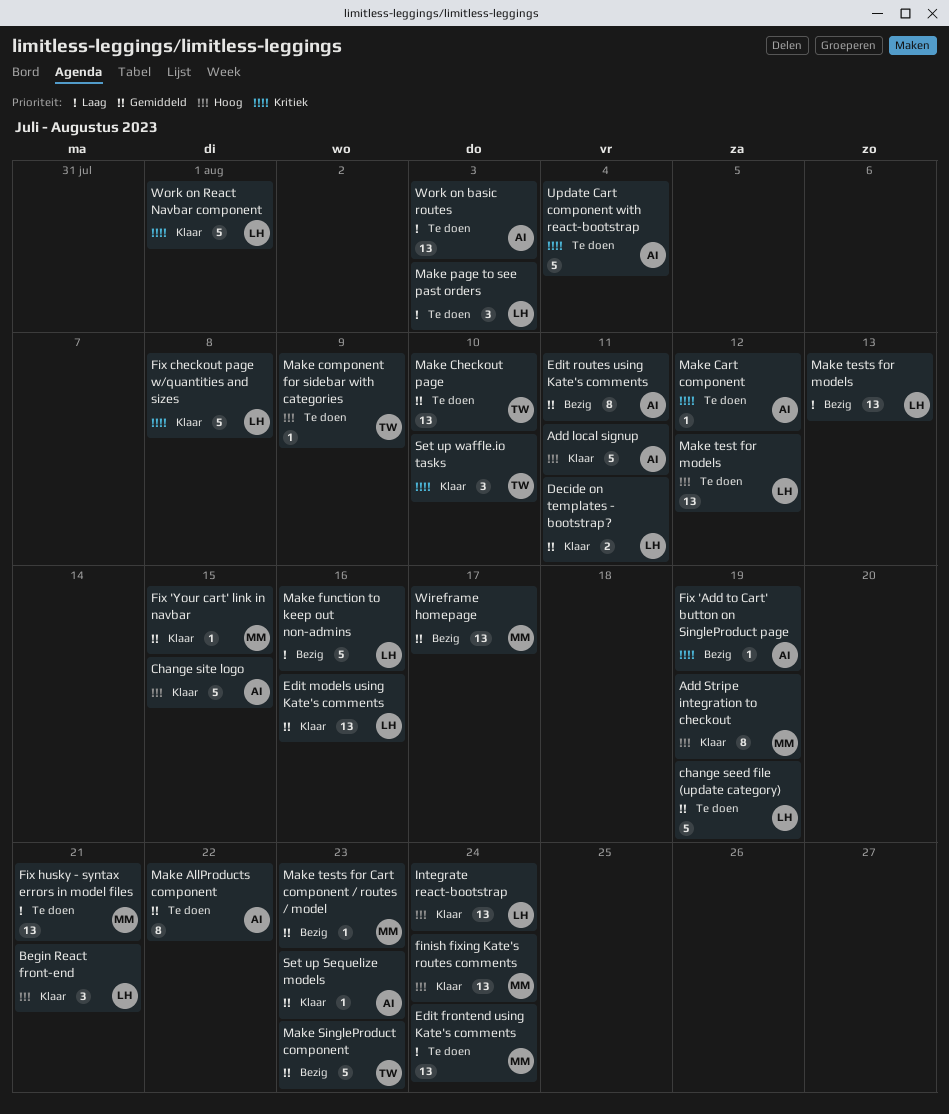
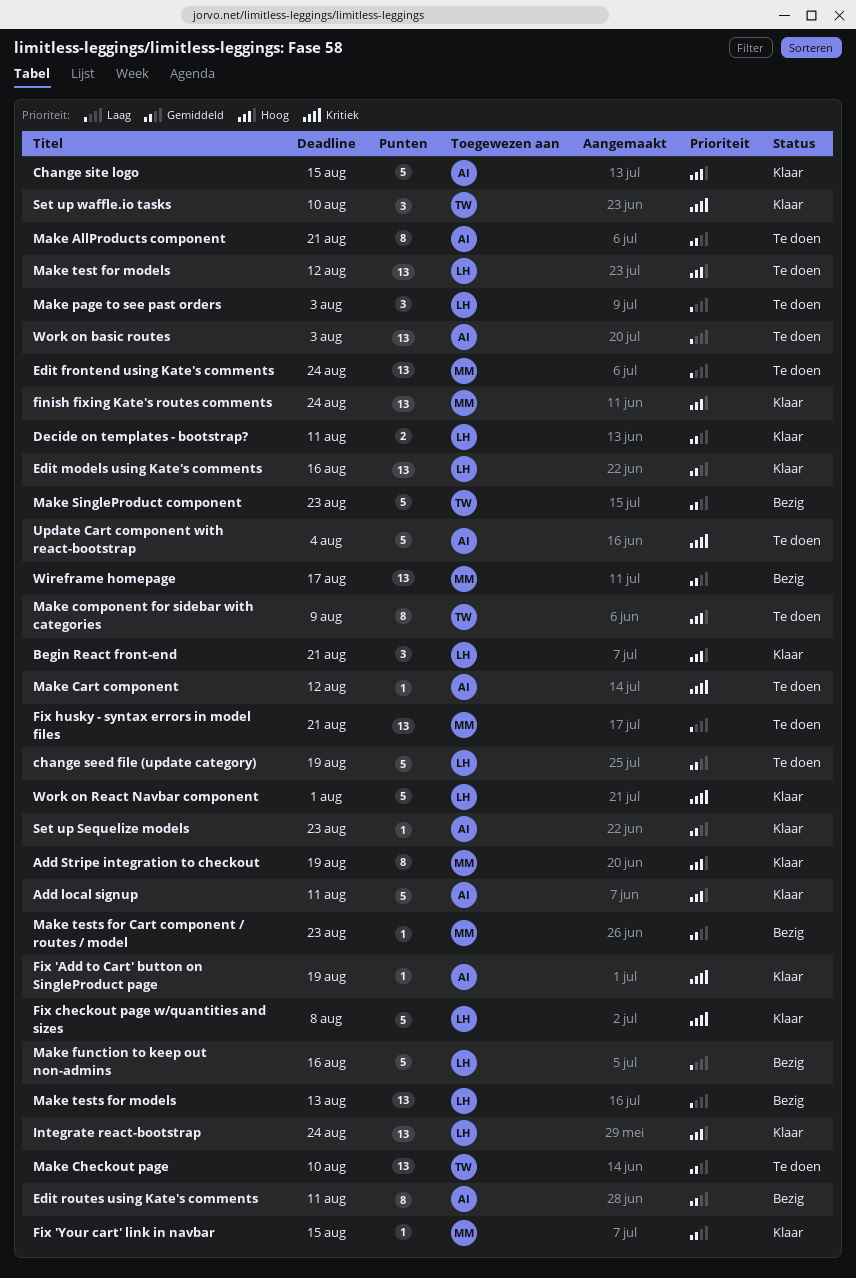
Fix 'Add to Cart' button on SingleProduct page, status: Bezig -> Klaar
Make AllProducts component, due: Aug 22 -> Aug 21
Make component for sidebar with categories, estimate: 1 -> 8

